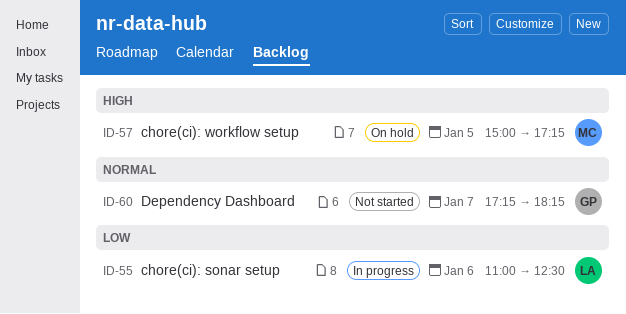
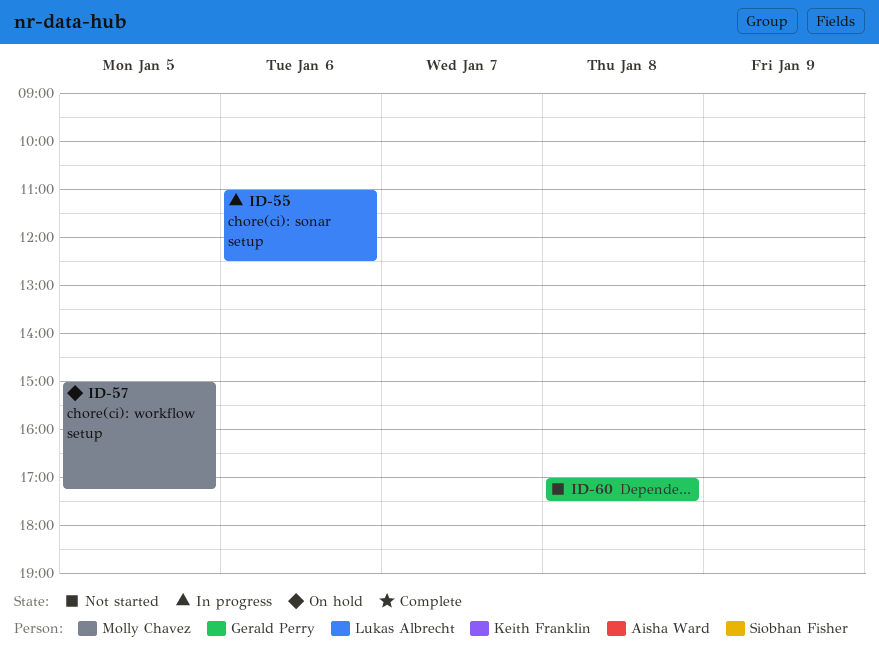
ID-60, day: Jan 7 -> Jan 8
ID-60, begins: 17:15 -> 17:00
ID-60, ends: 18:15 -> 17:30

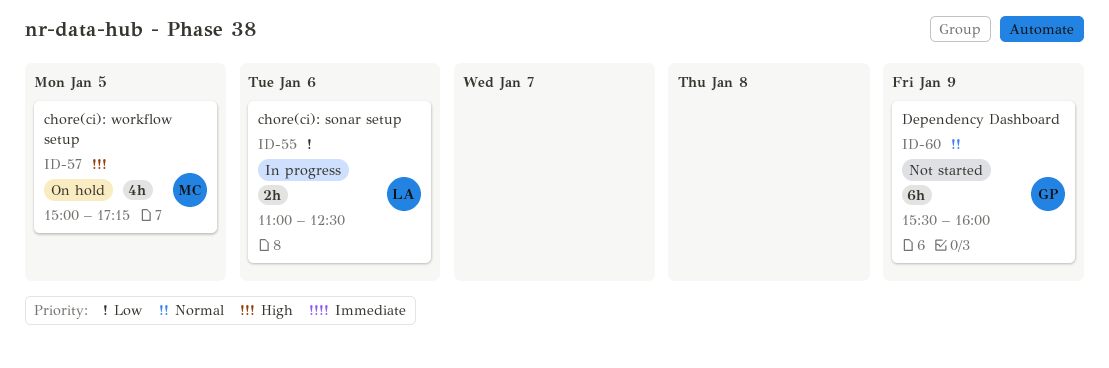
ID-60, day: Jan 8 -> Jan 9
ID-60, begins: 17:00 -> 15:30
ID-60, ends: 17:30 -> 16:00

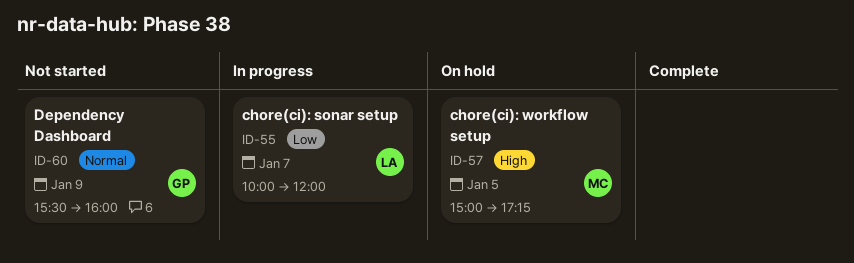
ID-55, day: Jan 6 -> Jan 7
ID-55, begins: 11:00 -> 10:00
ID-55, ends: 12:30 -> 12:00

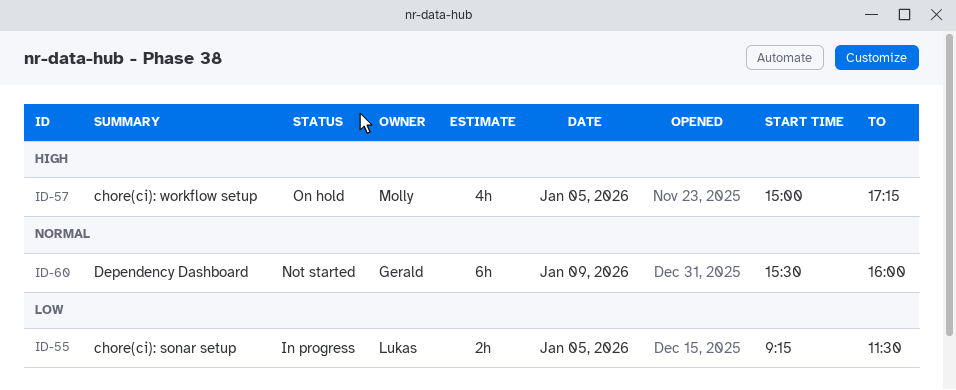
ID-55, day: Jan 7 -> Jan 5
ID-55, begins: 10:00 -> 09:15
ID-55, ends: 12:00 -> 11:30

